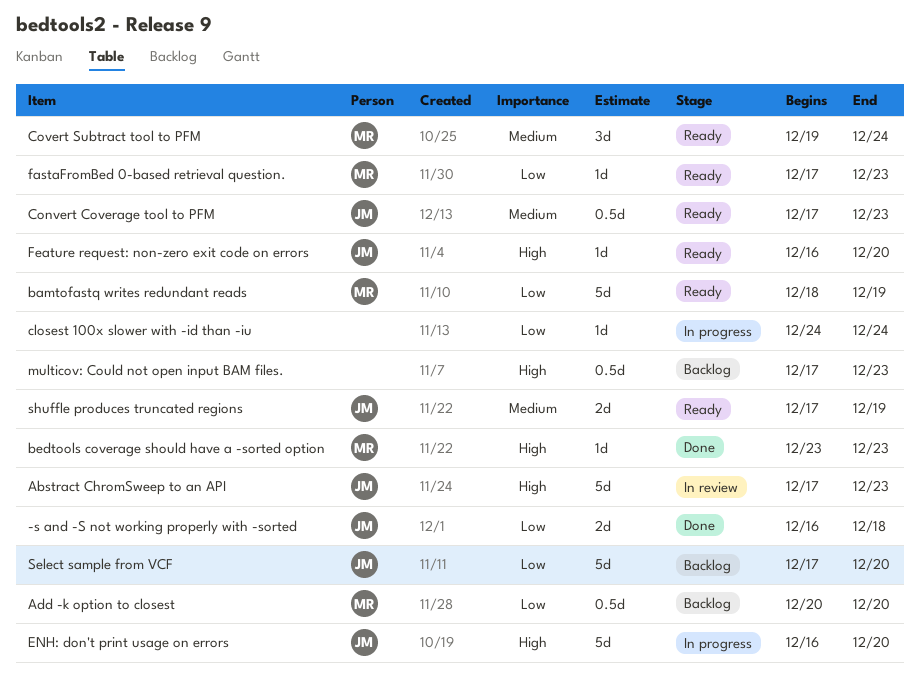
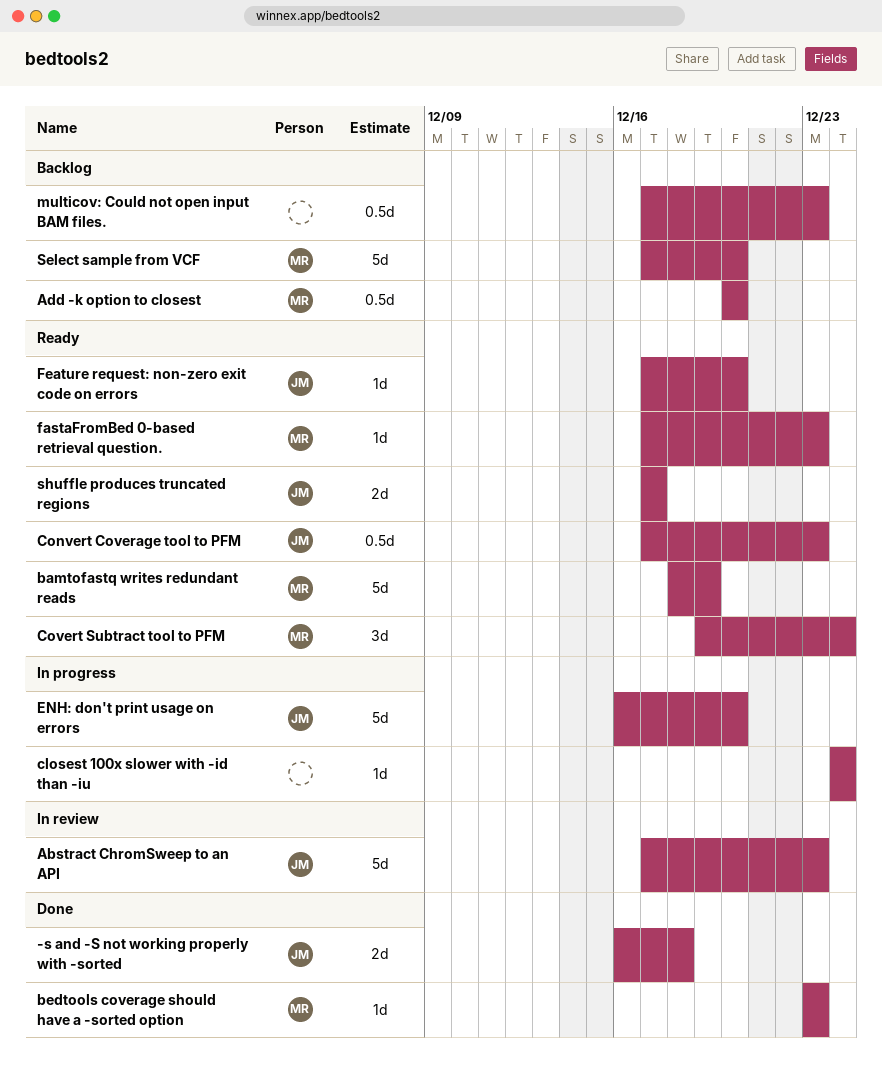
Feature request: non-zero exit code on errors, start: Dec 16 -> Dec 17
Select sample from VCF, owner: JM -> MR
shuffle produces truncated regions, due: Dec 19 -> Dec 17

